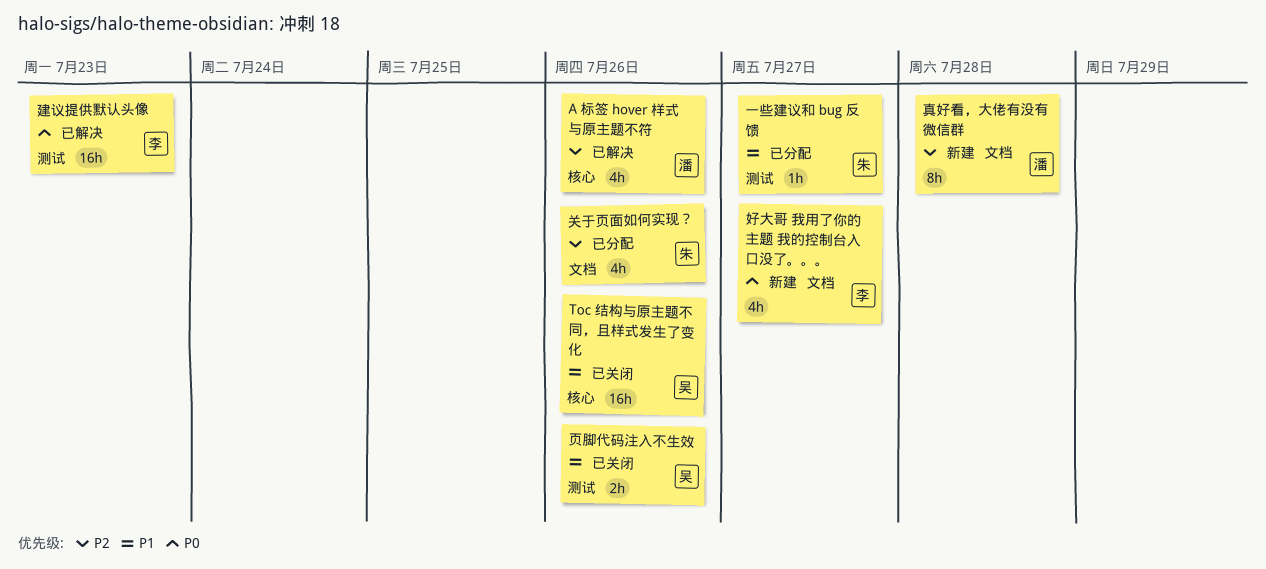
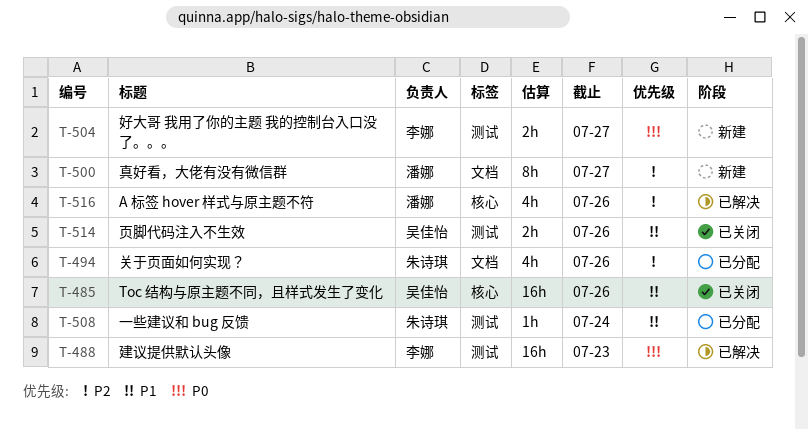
一些建议和 bug 反馈, due: Jul 27 -> Jul 24
好大哥 我用了你的主题 我的控制台入口没了。。。, label: 文档 -> 测试
好大哥 我用了你的主题 我的控制台入口没了。。。, estimate: 4h -> 2h
真好看，大佬有没有微信群, due: Jul 28 -> Jul 27

